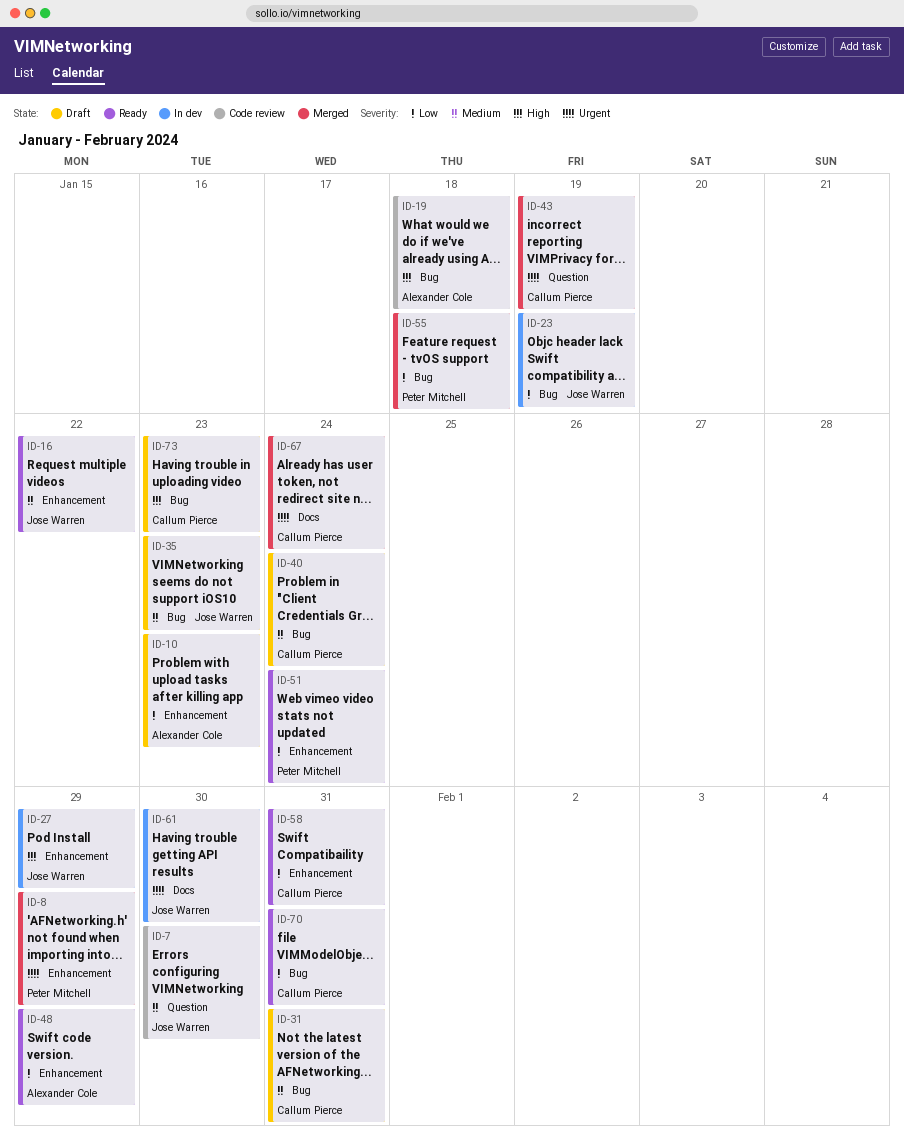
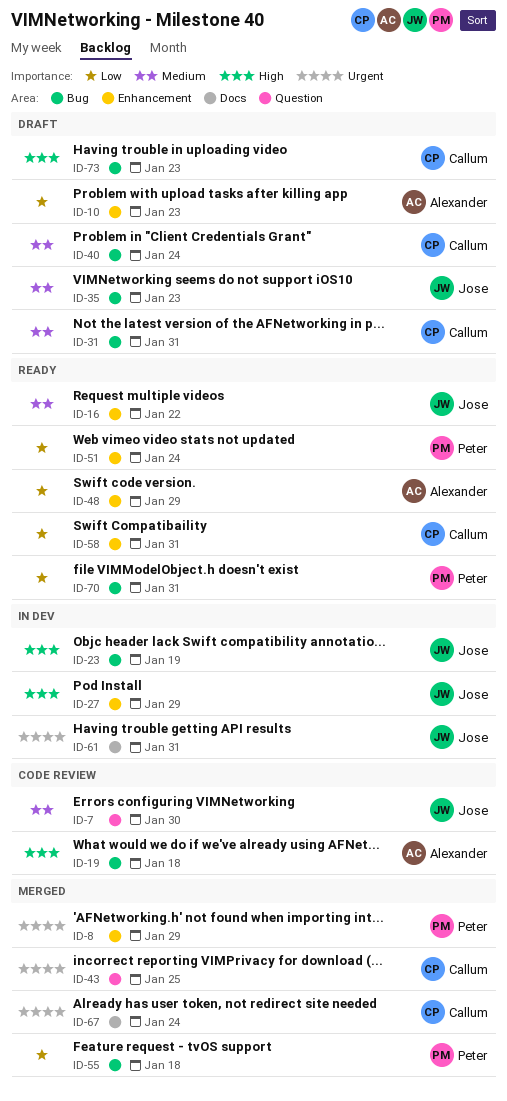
ID-23, priority: Low -> High
ID-43, due: Jan 19 -> Jan 25
ID-61, due: Jan 30 -> Jan 31
ID-70, owner: Callum Pierce -> Peter Mitchell

